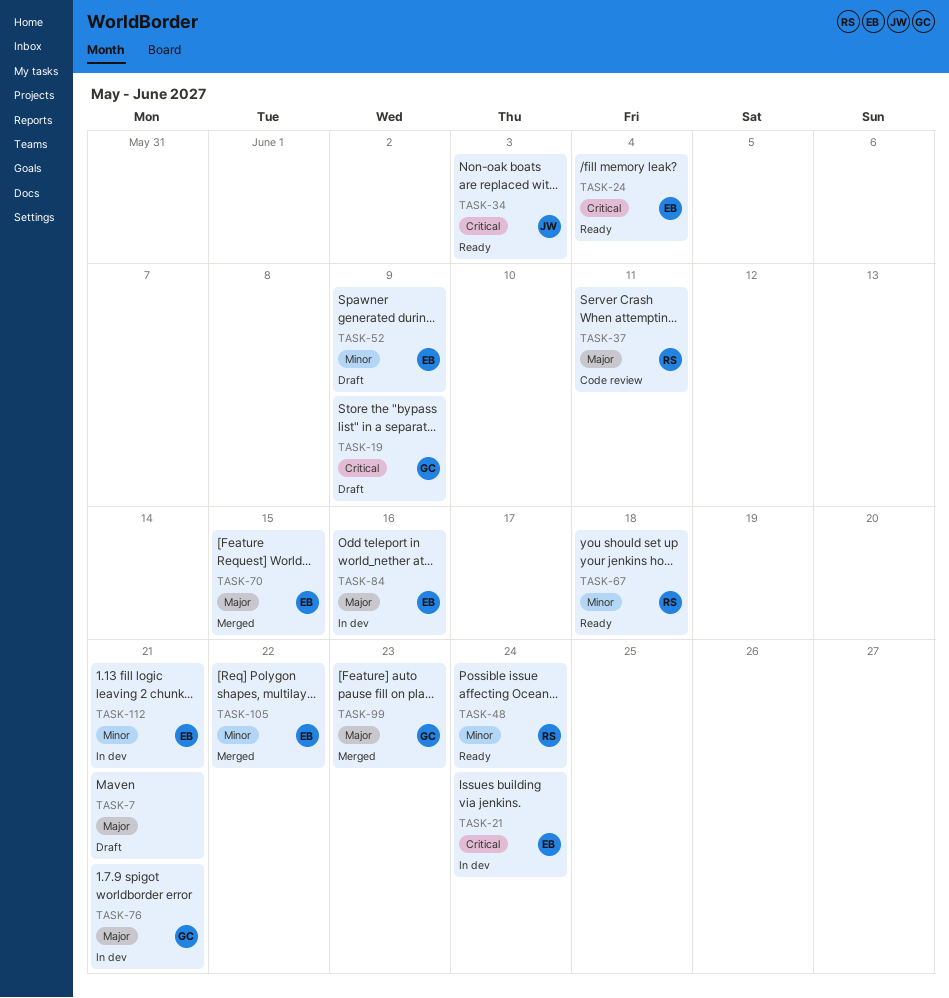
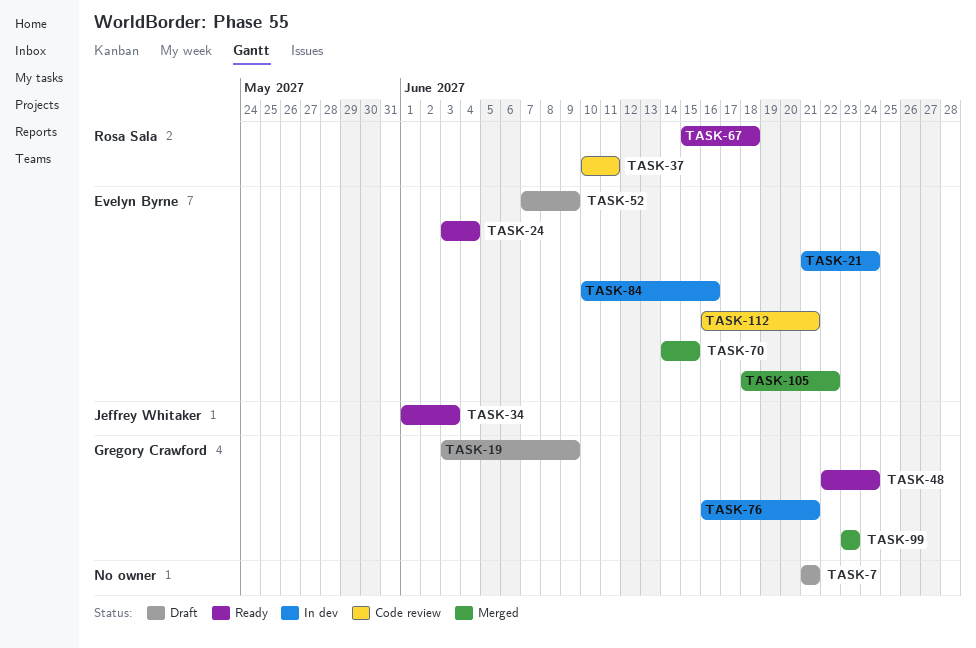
TASK-48, owner: Rosa Sala -> Gregory Crawford
TASK-112, status: In dev -> Code review

